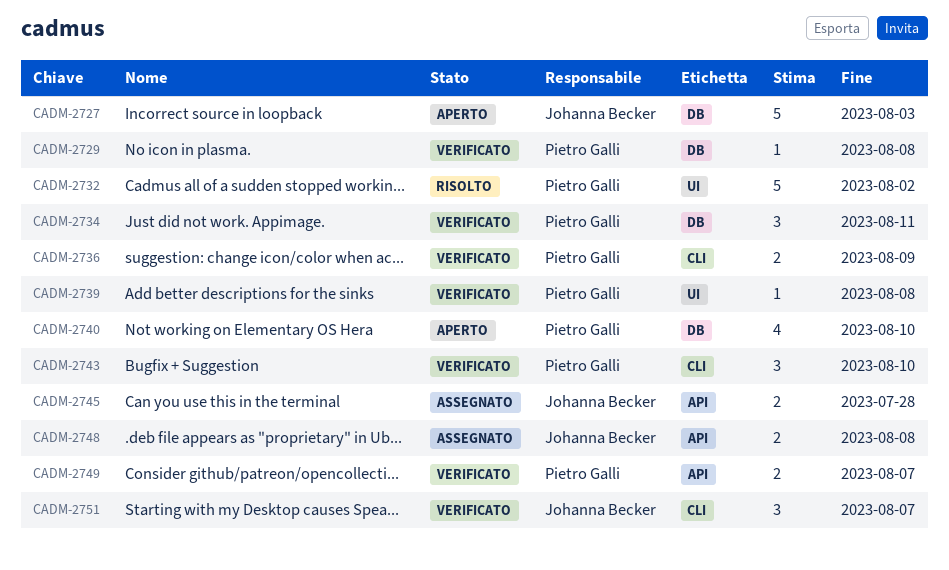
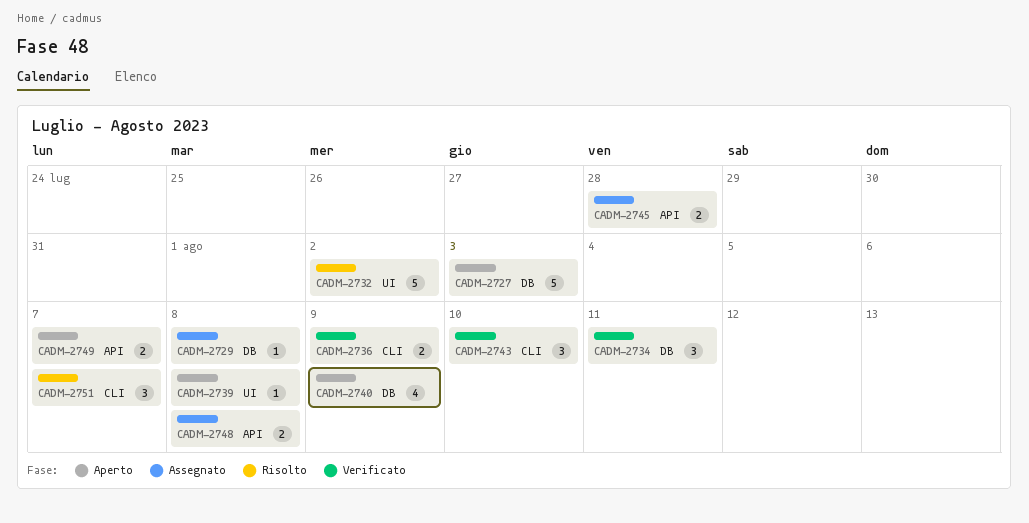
CADM-2729, status: Verificato -> Assegnato
CADM-2739, status: Verificato -> Aperto
CADM-2740, due: Aug 10 -> Aug 9
CADM-2749, status: Verificato -> Aperto
CADM-2751, status: Verificato -> Risolto

